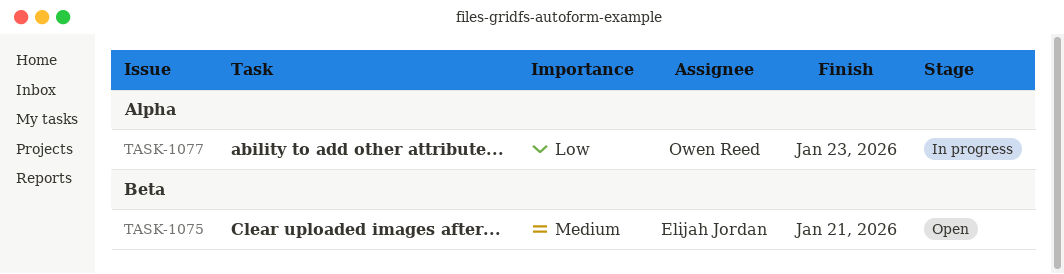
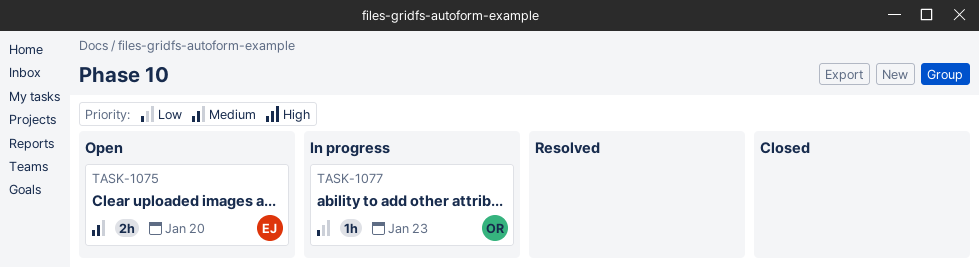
TASK-1075, due: Jan 21 -> Jan 20

